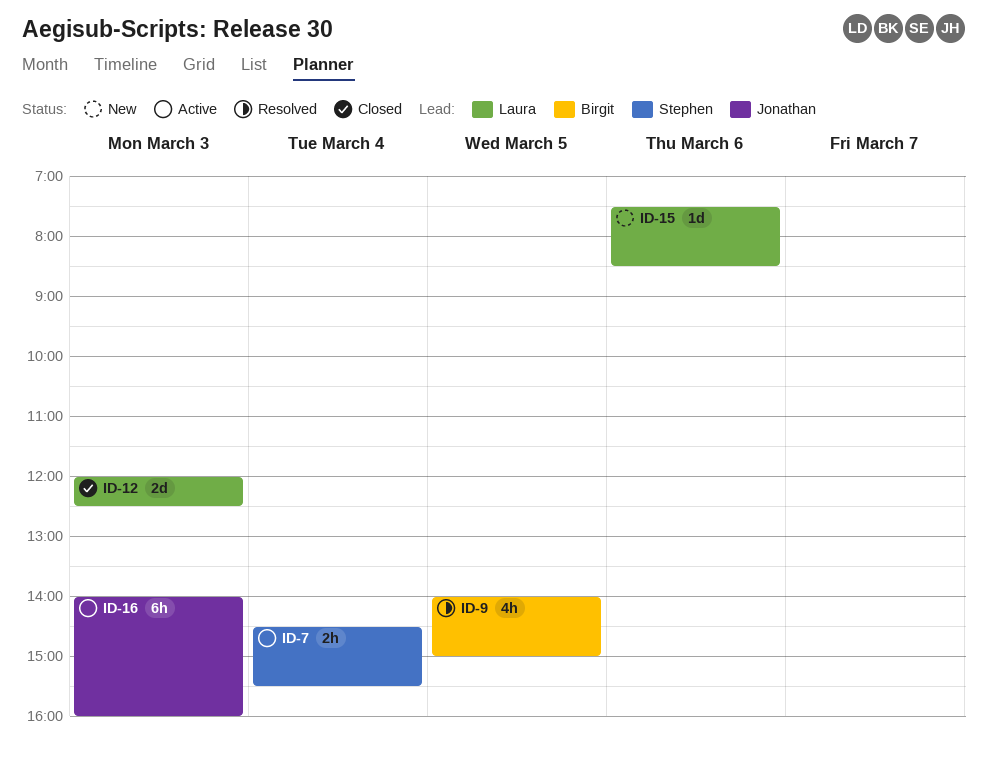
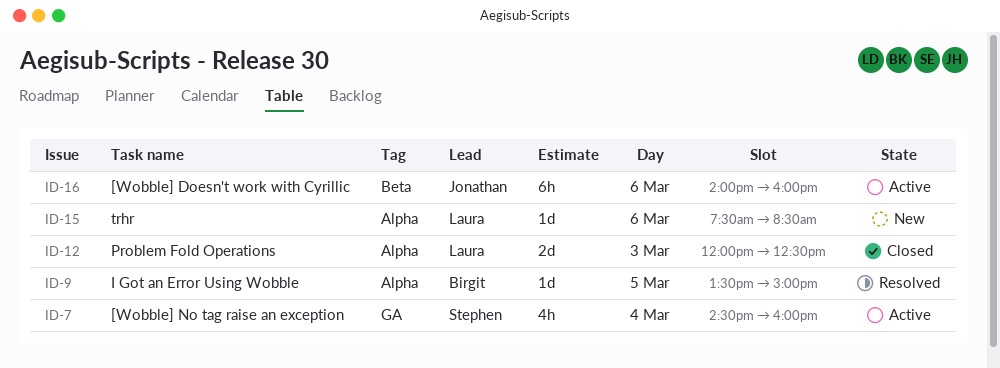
ID-7, estimate: 2h -> 4h
ID-7, ends: 15:30 -> 16:00
ID-9, estimate: 4h -> 1d
ID-9, begins: 14:00 -> 13:30
ID-16, day: Mar 3 -> Mar 6

